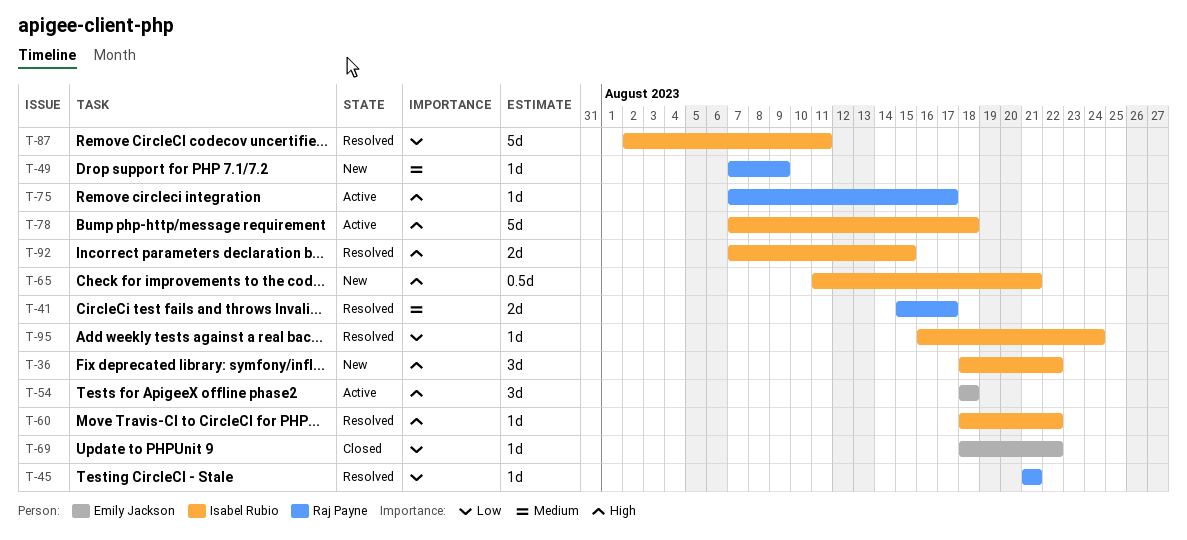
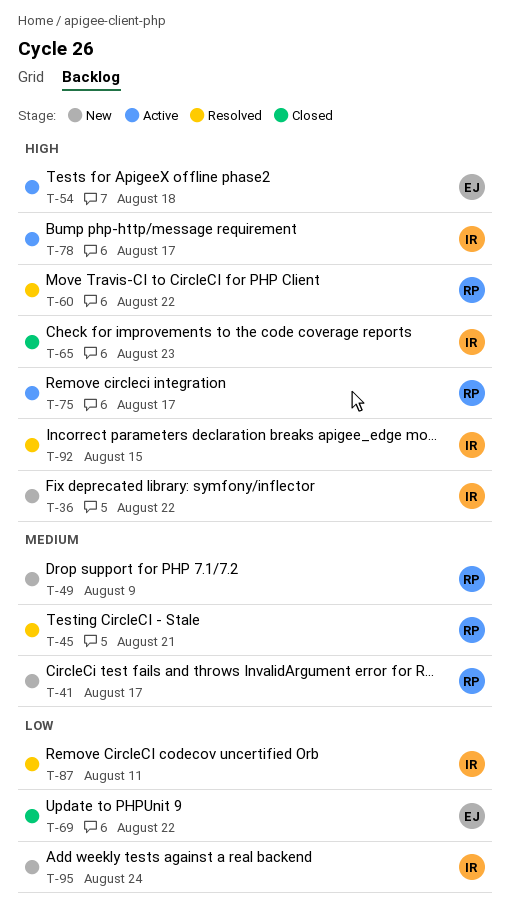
T-41, status: Resolved -> New
T-45, priority: Low -> Medium
T-60, owner: Isabel Rubio -> Raj Payne
T-65, status: New -> Closed
T-65, due: Aug 21 -> Aug 23
T-78, due: Aug 18 -> Aug 17
T-95, status: Resolved -> New

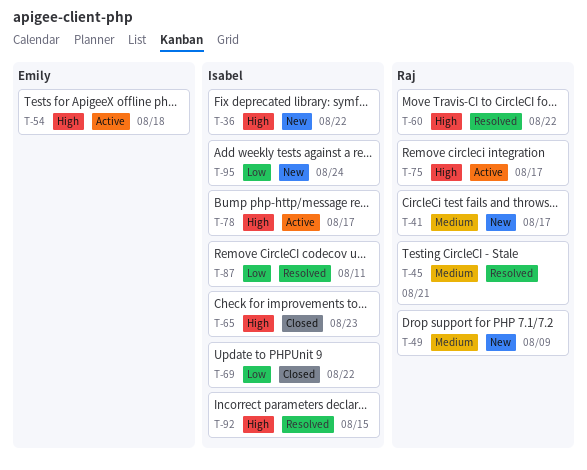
T-69, owner: Emily -> Isabel

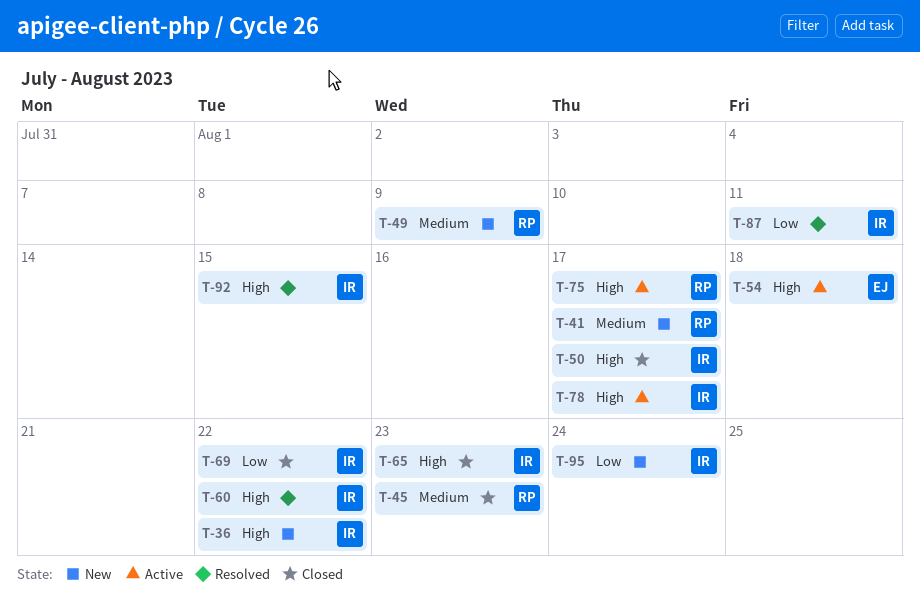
T-45, status: Resolved -> Closed
T-45, due: Aug 21 -> Aug 23
T-50: none -> present
T-60, owner: Raj -> Isabel

